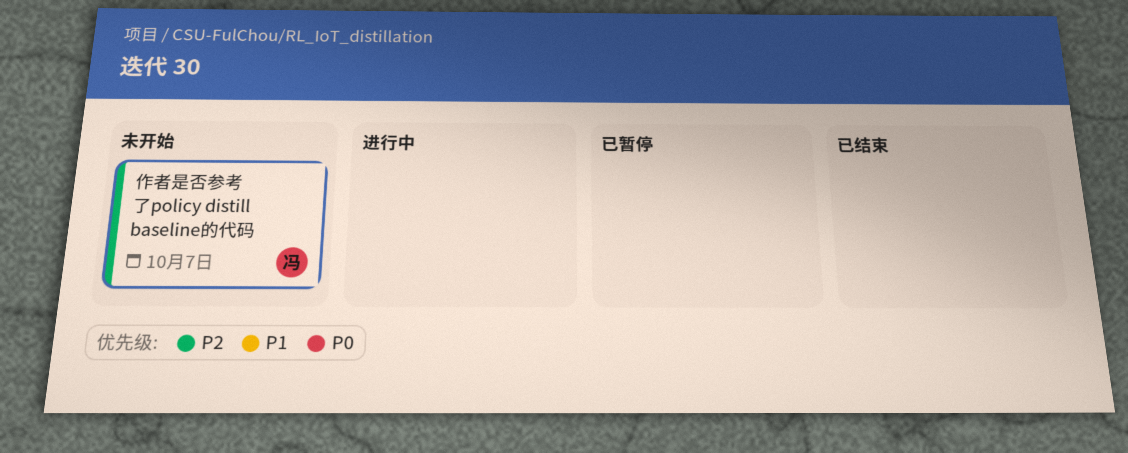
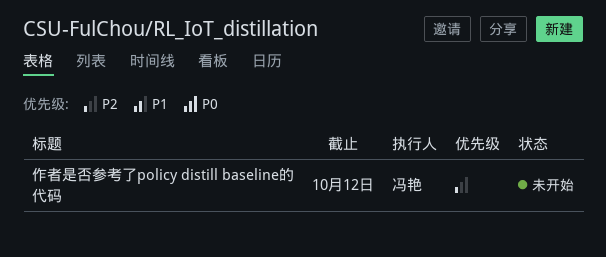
作者是否参考了policy distill baseline的代码, due: Oct 7 -> Oct 12

